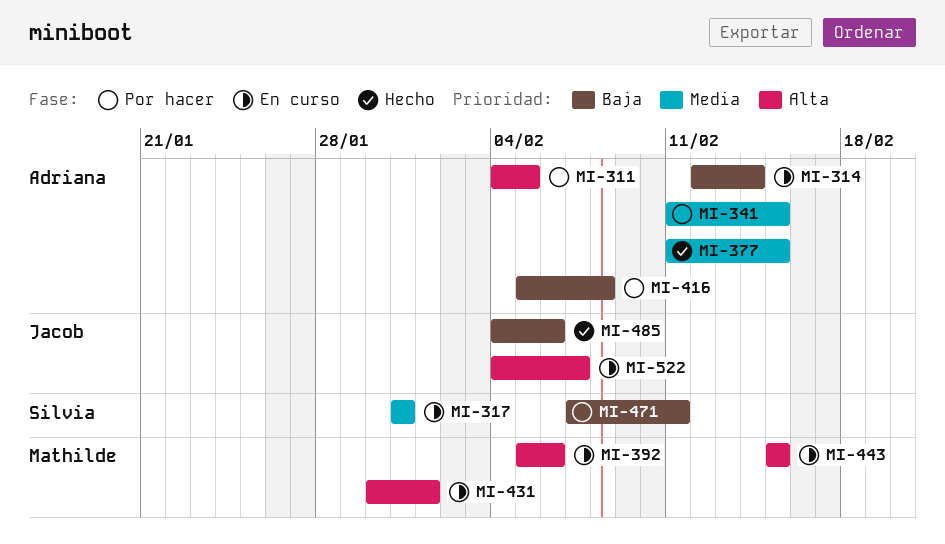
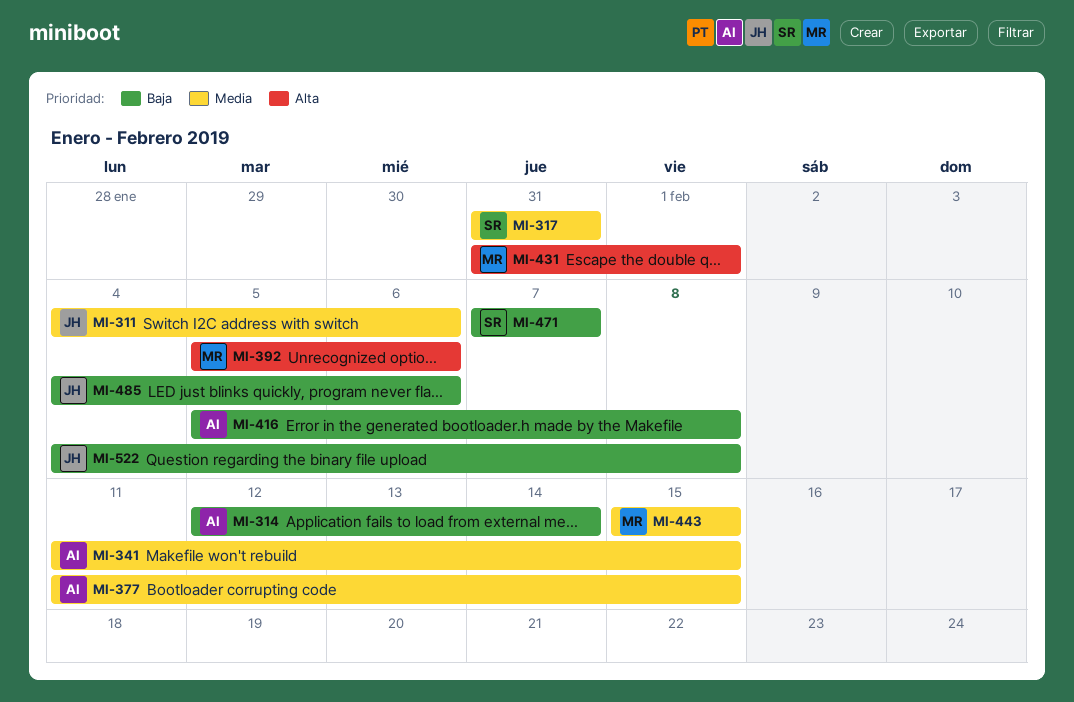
MI-311, owner: Adriana -> Jacob
MI-311, priority: Alta -> Media
MI-311, due: Feb 5 -> Feb 6
MI-431, start: Jan 30 -> Jan 31
MI-443, priority: Alta -> Media
MI-471, due: Feb 11 -> Feb 7
MI-522, priority: Alta -> Baja
MI-522, due: Feb 7 -> Feb 8

